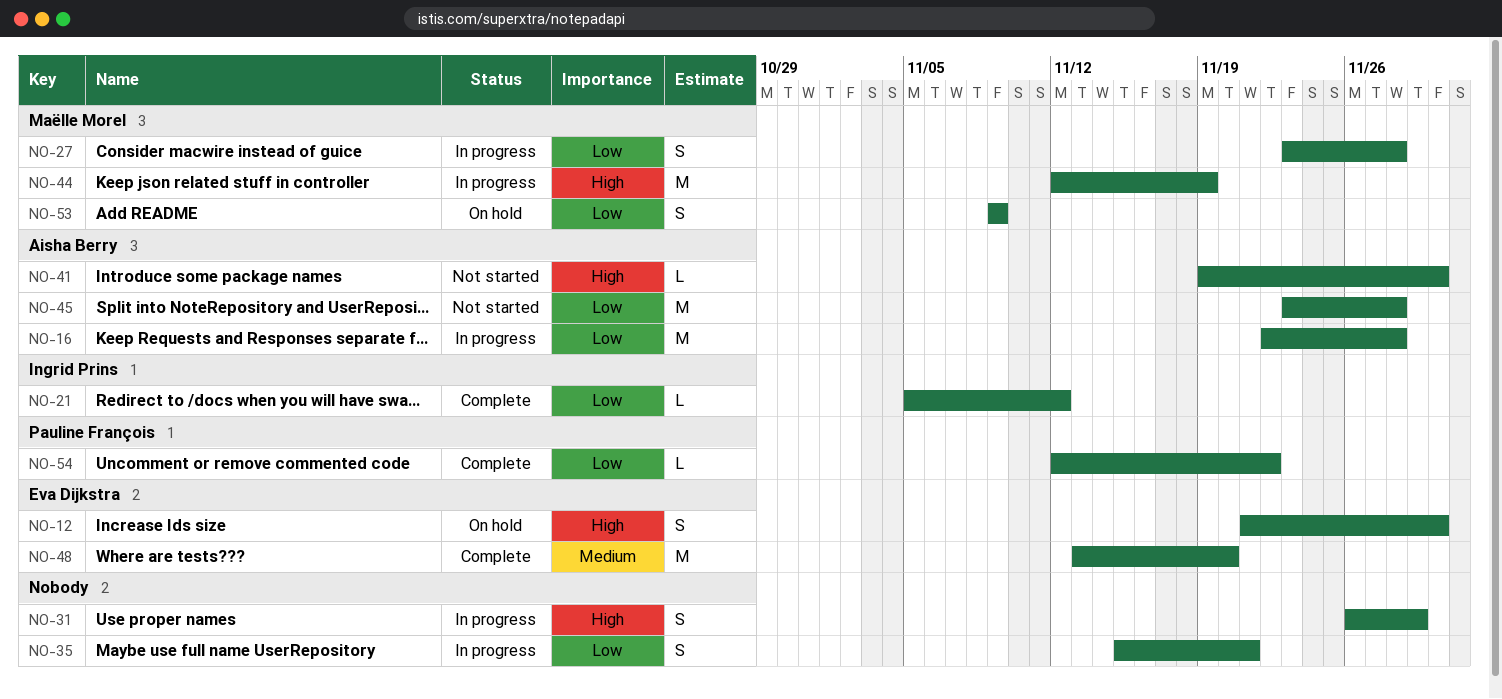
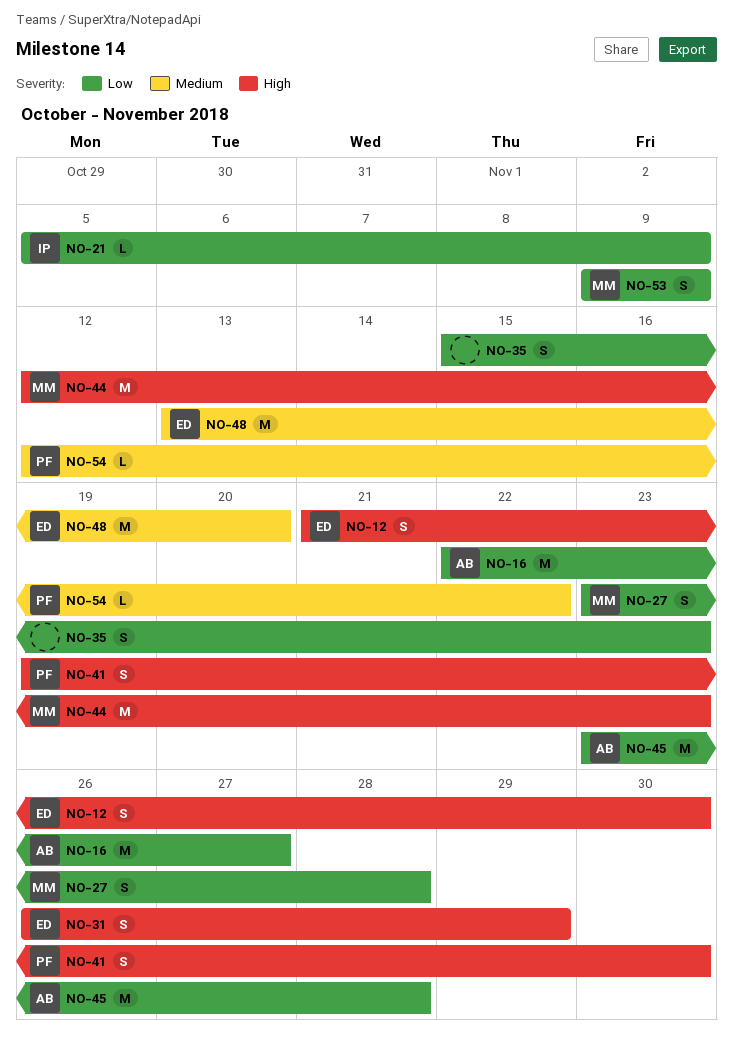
NO-16, due: Nov 28 -> Nov 27
NO-21, due: Nov 12 -> Nov 9
NO-31, owner: none -> Eva Dijkstra
NO-35, due: Nov 21 -> Nov 23
NO-41, owner: Aisha Berry -> Pauline François
NO-41, estimate: L -> S
NO-44, due: Nov 19 -> Nov 23
NO-54, priority: Low -> Medium

